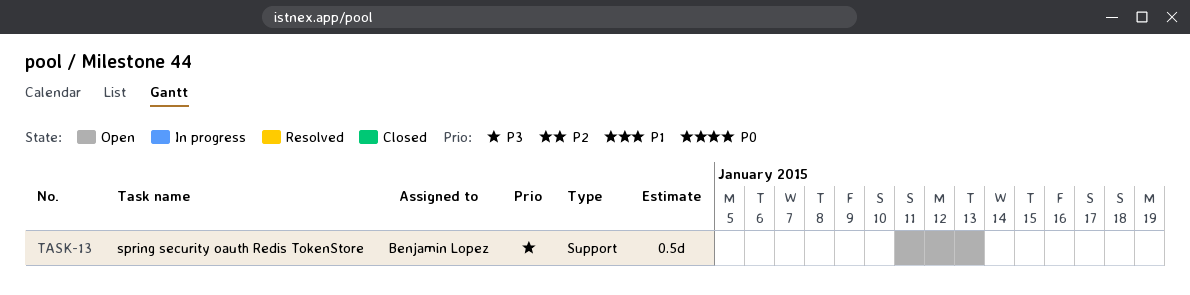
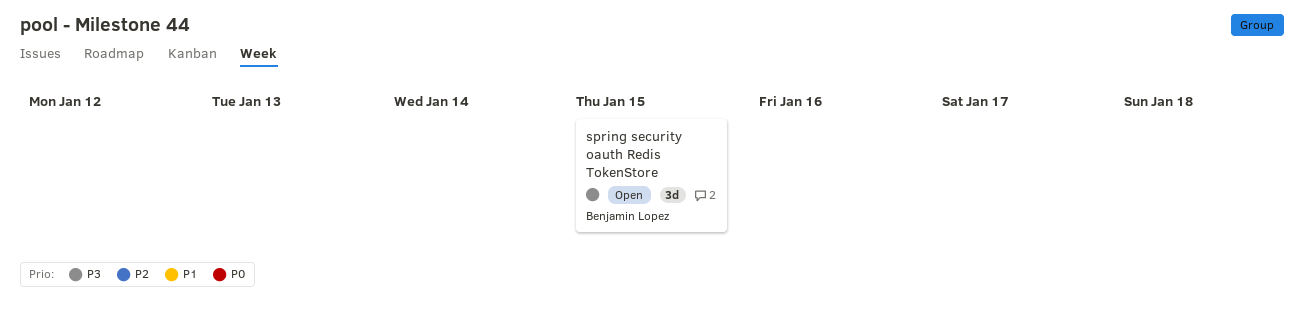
spring security oauth Redis TokenStore, estimate: 0.5d -> 3d
spring security oauth Redis TokenStore, due: Jan 13 -> Jan 15

